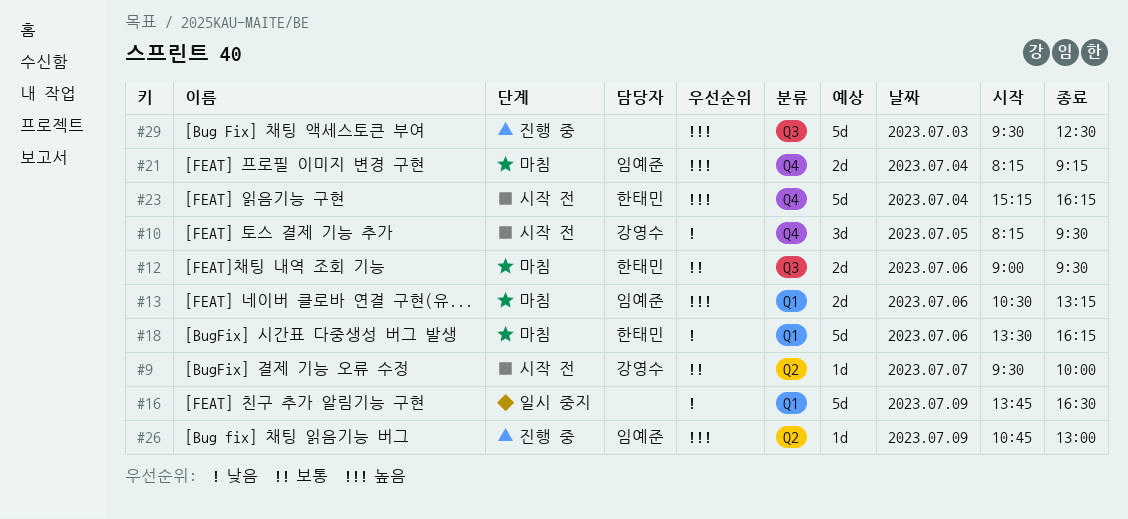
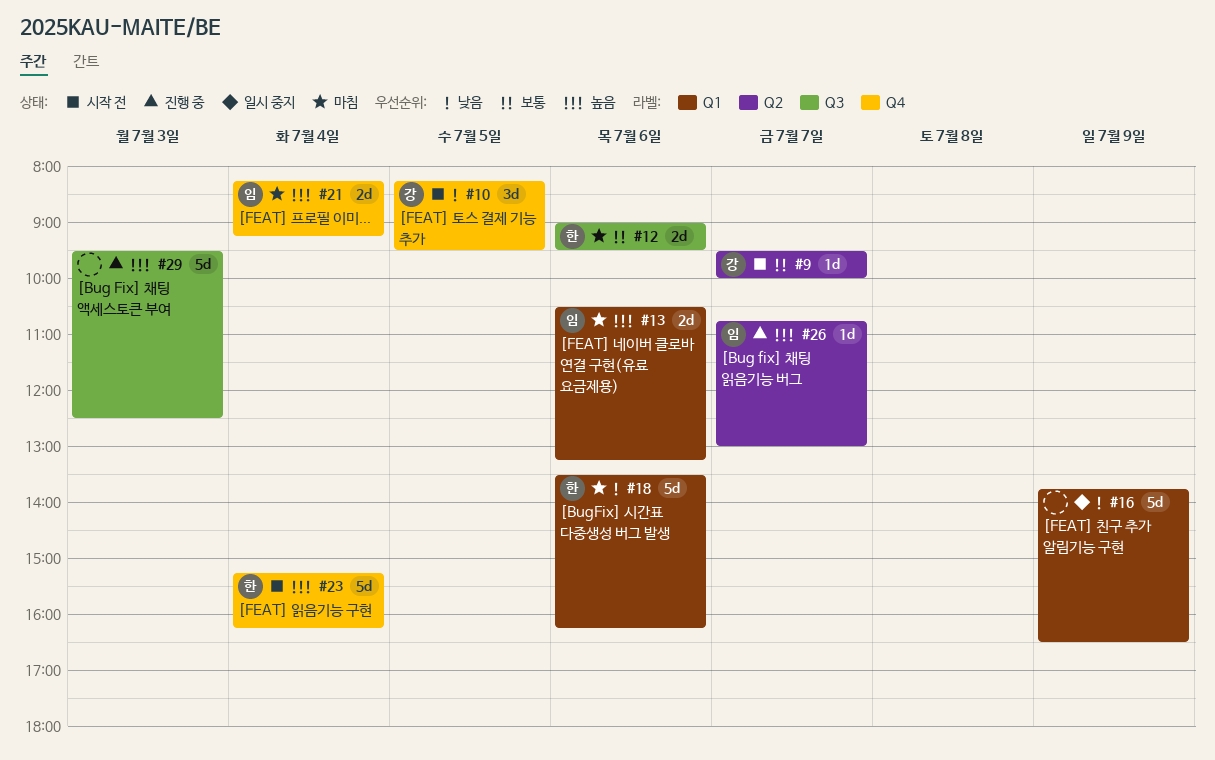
#26, day: Jul 9 -> Jul 7

